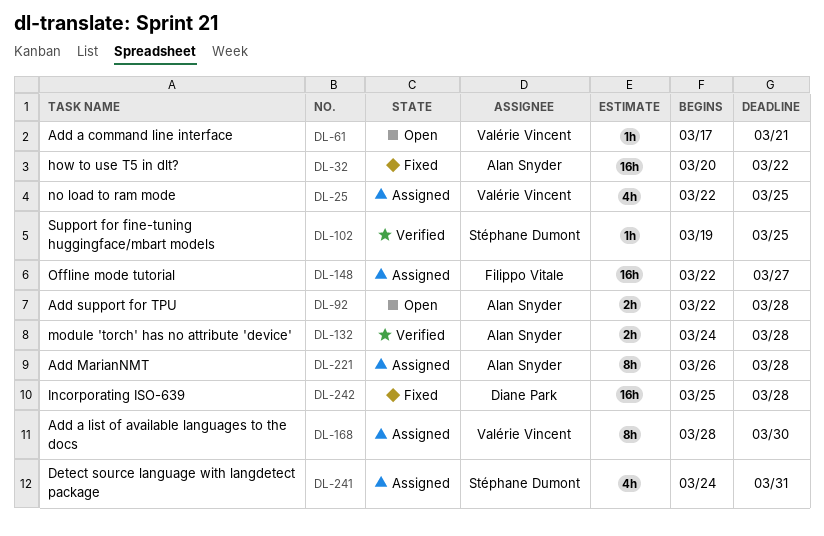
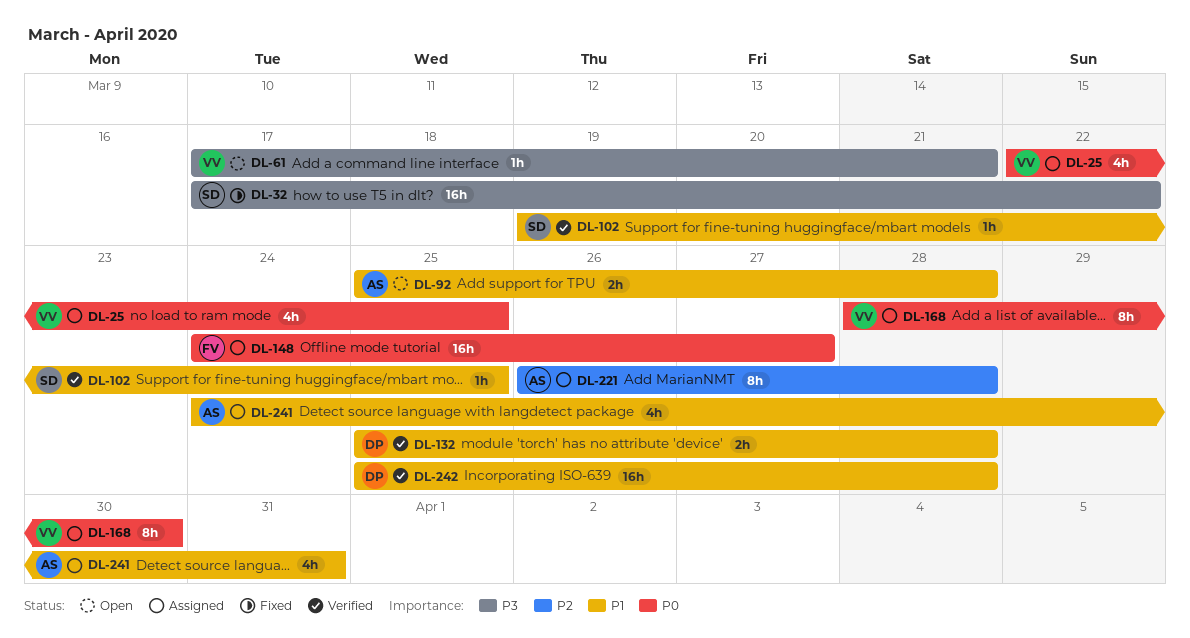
DL-32, owner: Alan Snyder -> Stéphane Dumont
DL-32, start: Mar 20 -> Mar 17
DL-92, start: Mar 22 -> Mar 25
DL-132, owner: Alan Snyder -> Diane Park
DL-132, start: Mar 24 -> Mar 25
DL-148, start: Mar 22 -> Mar 24
DL-241, owner: Stéphane Dumont -> Alan Snyder
DL-242, status: Fixed -> Verified

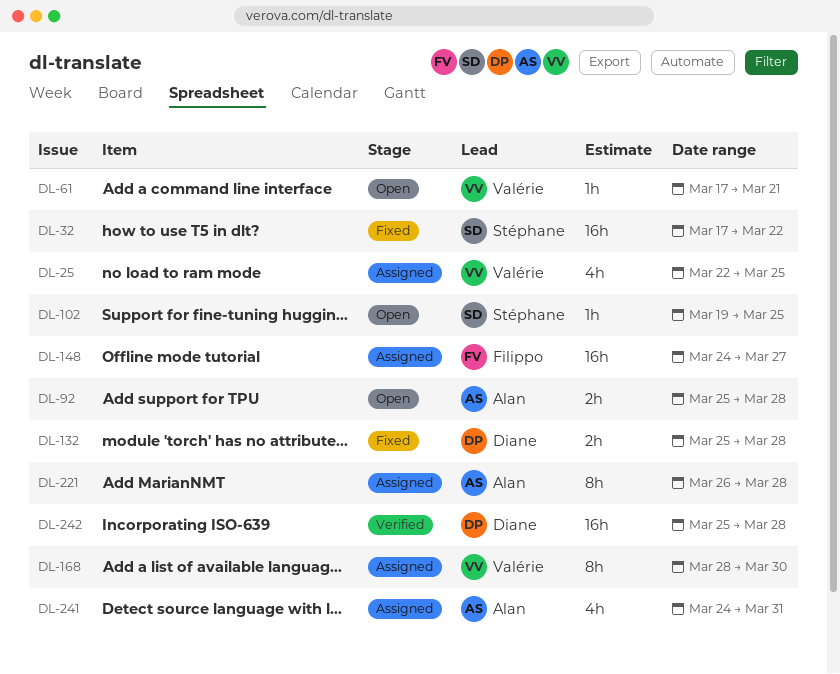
DL-102, status: Verified -> Open
DL-132, status: Verified -> Fixed

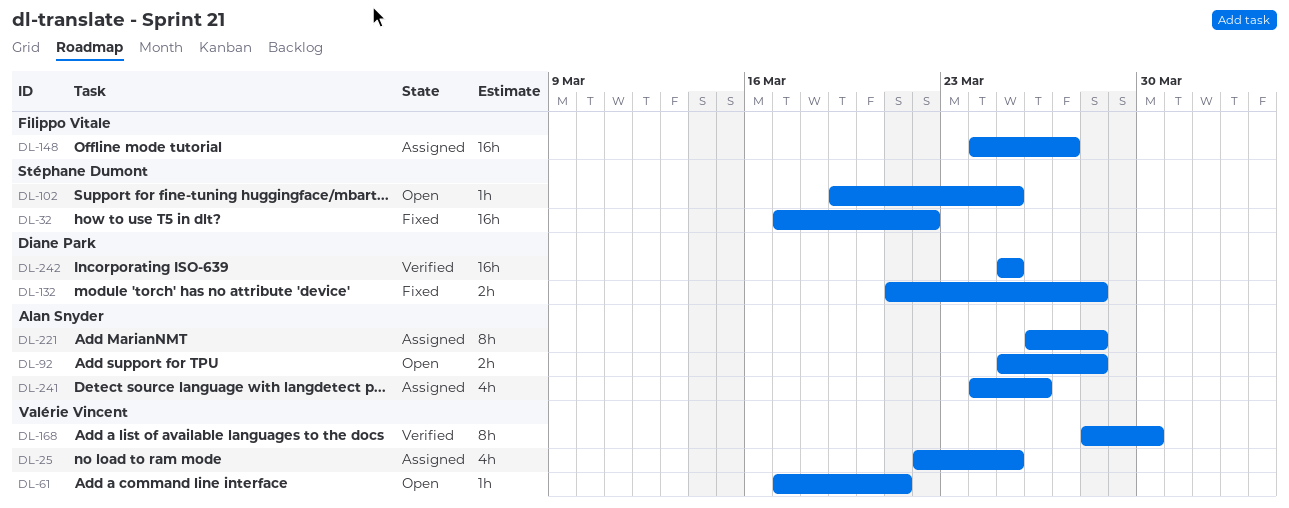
DL-132, start: Mar 25 -> Mar 21
DL-168, status: Assigned -> Verified
DL-241, due: Mar 31 -> Mar 26
DL-242, due: Mar 28 -> Mar 25

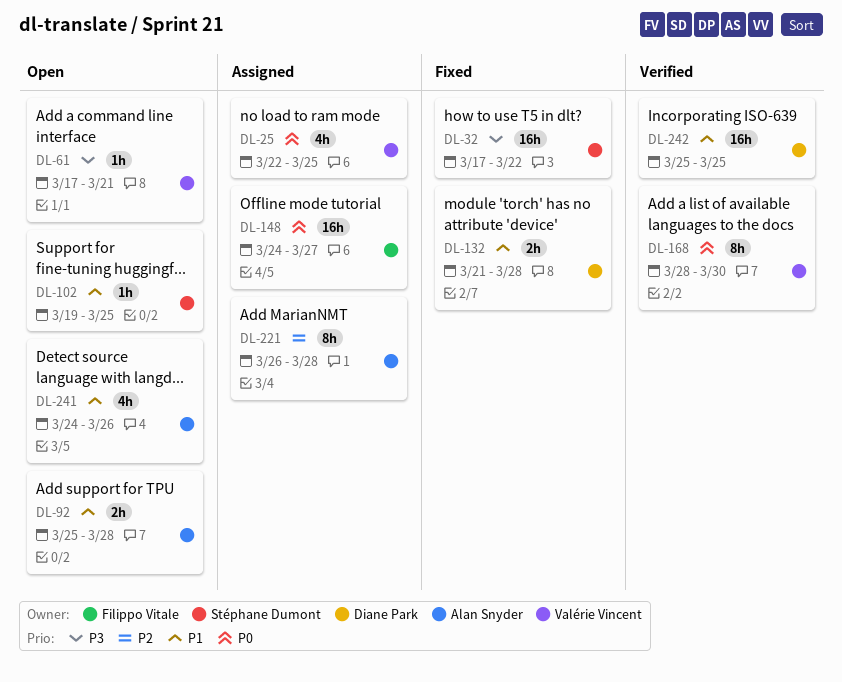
DL-241, status: Assigned -> Open

